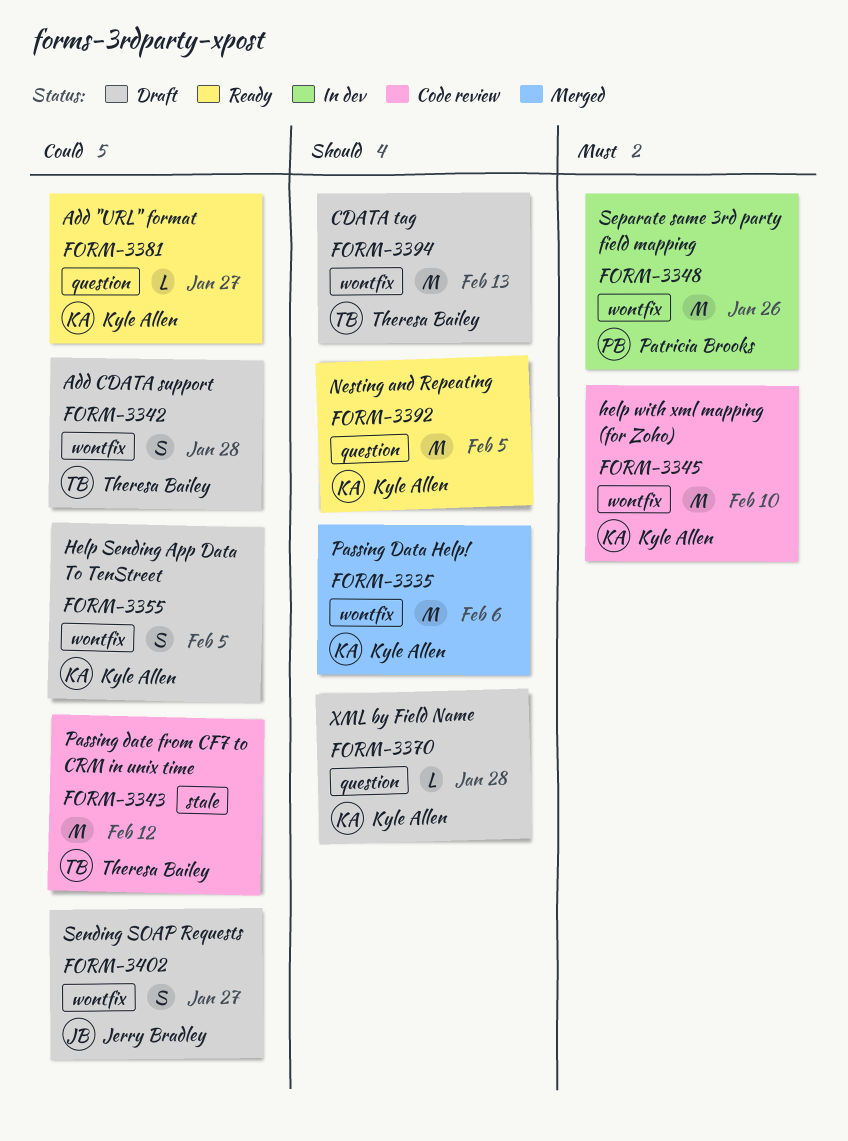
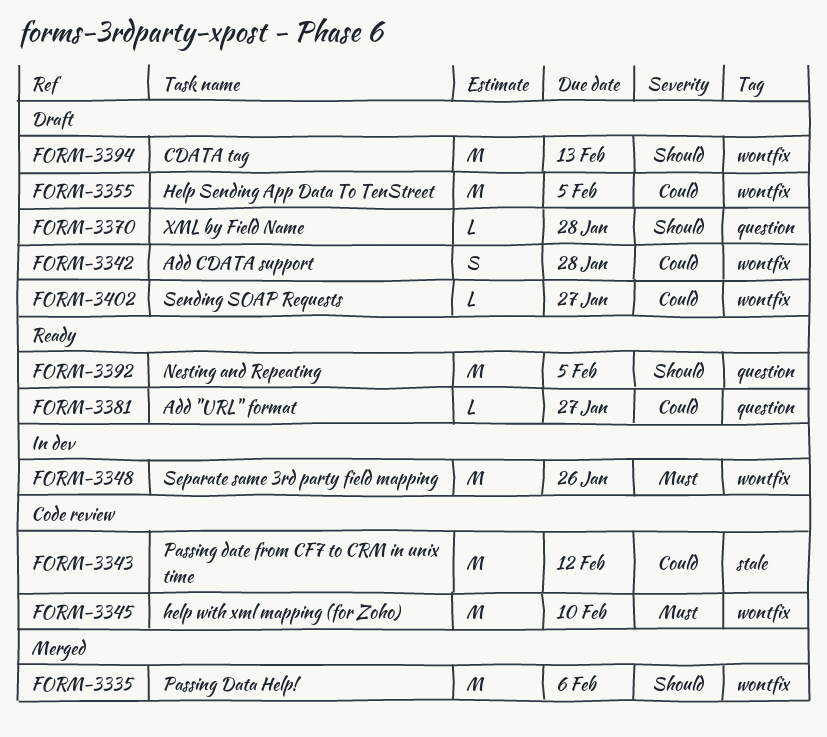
FORM-3355, estimate: S -> M
FORM-3402, estimate: S -> L

